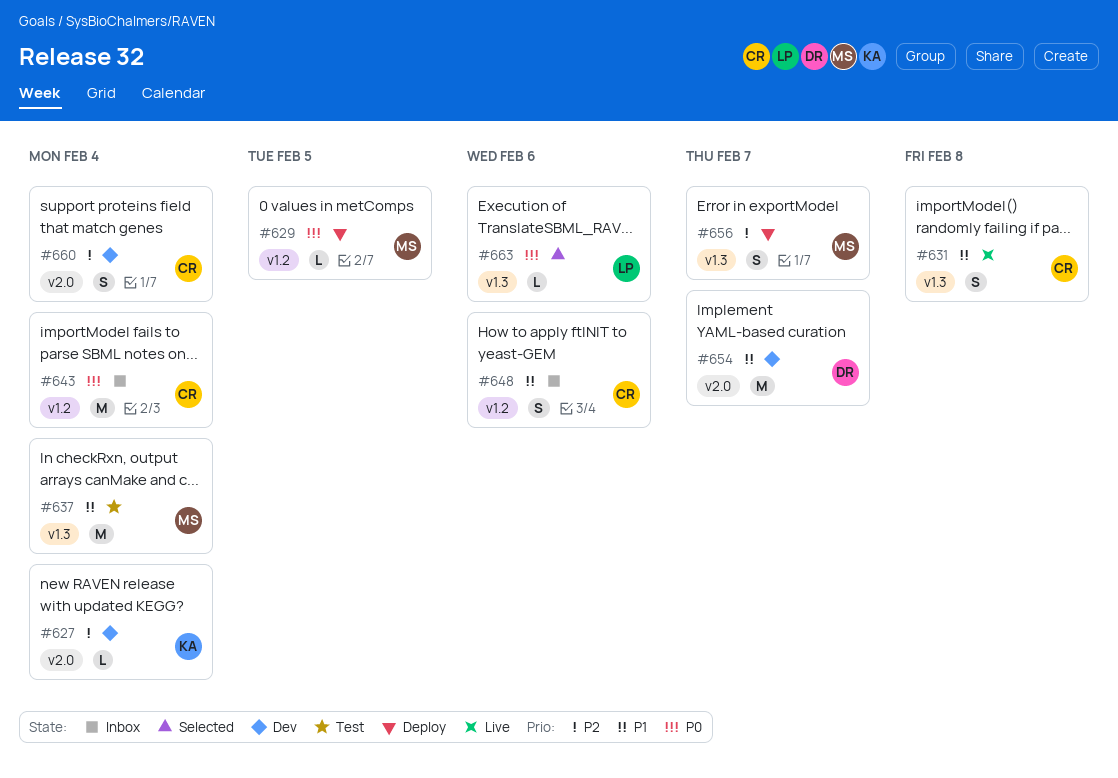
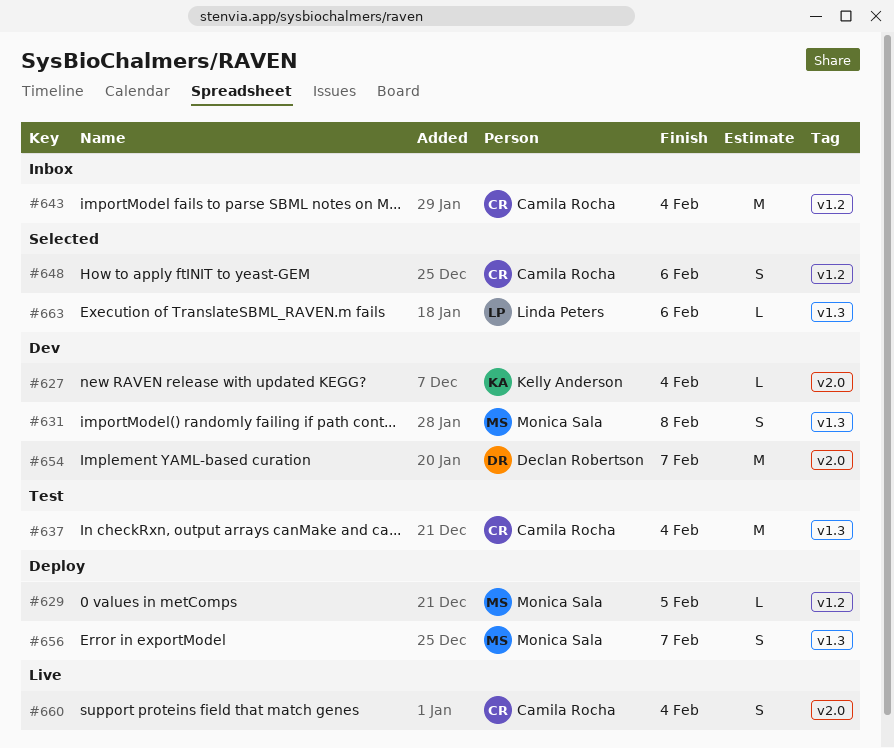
#631, status: Live -> Dev
#631, owner: Camila Rocha -> Monica Sala
#637, owner: Monica Sala -> Camila Rocha
#648, status: Inbox -> Selected
#660, status: Dev -> Live

